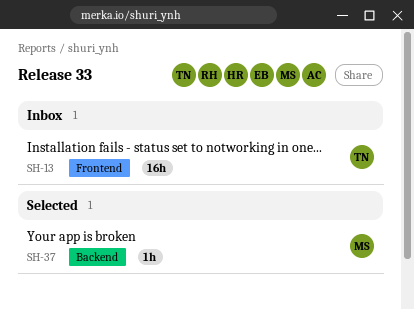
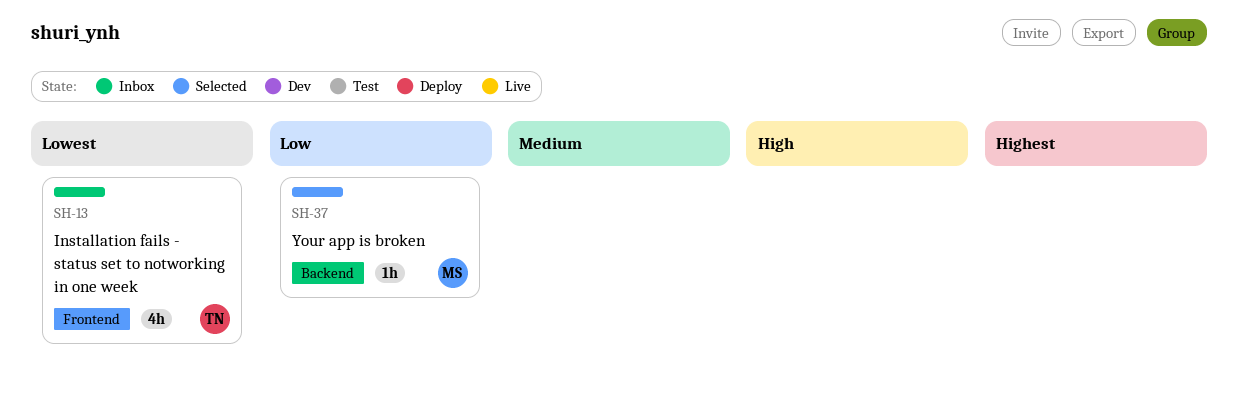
SH-13, estimate: 16h -> 4h

